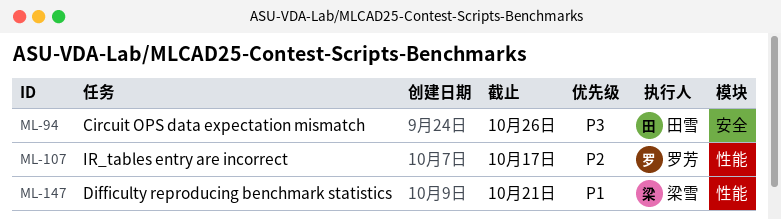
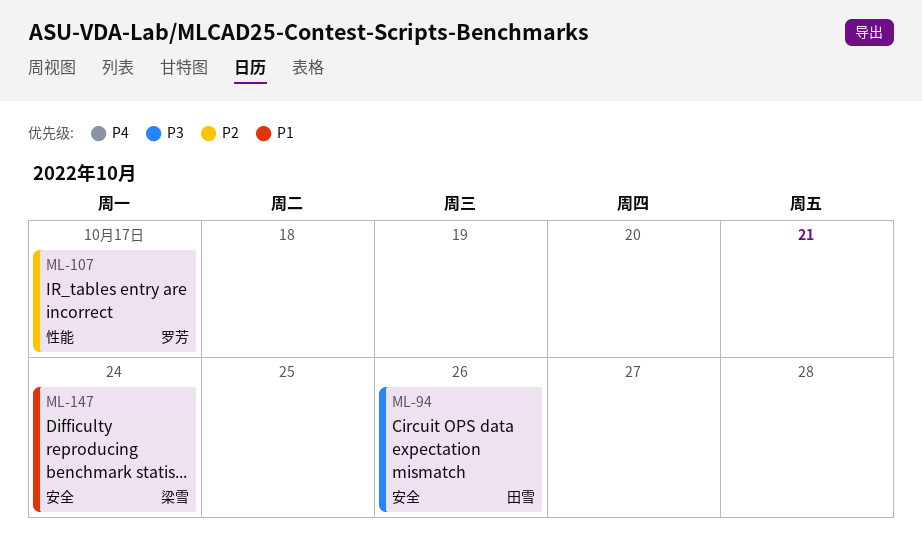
ML-147, label: 性能 -> 安全
ML-147, due: Oct 21 -> Oct 24

